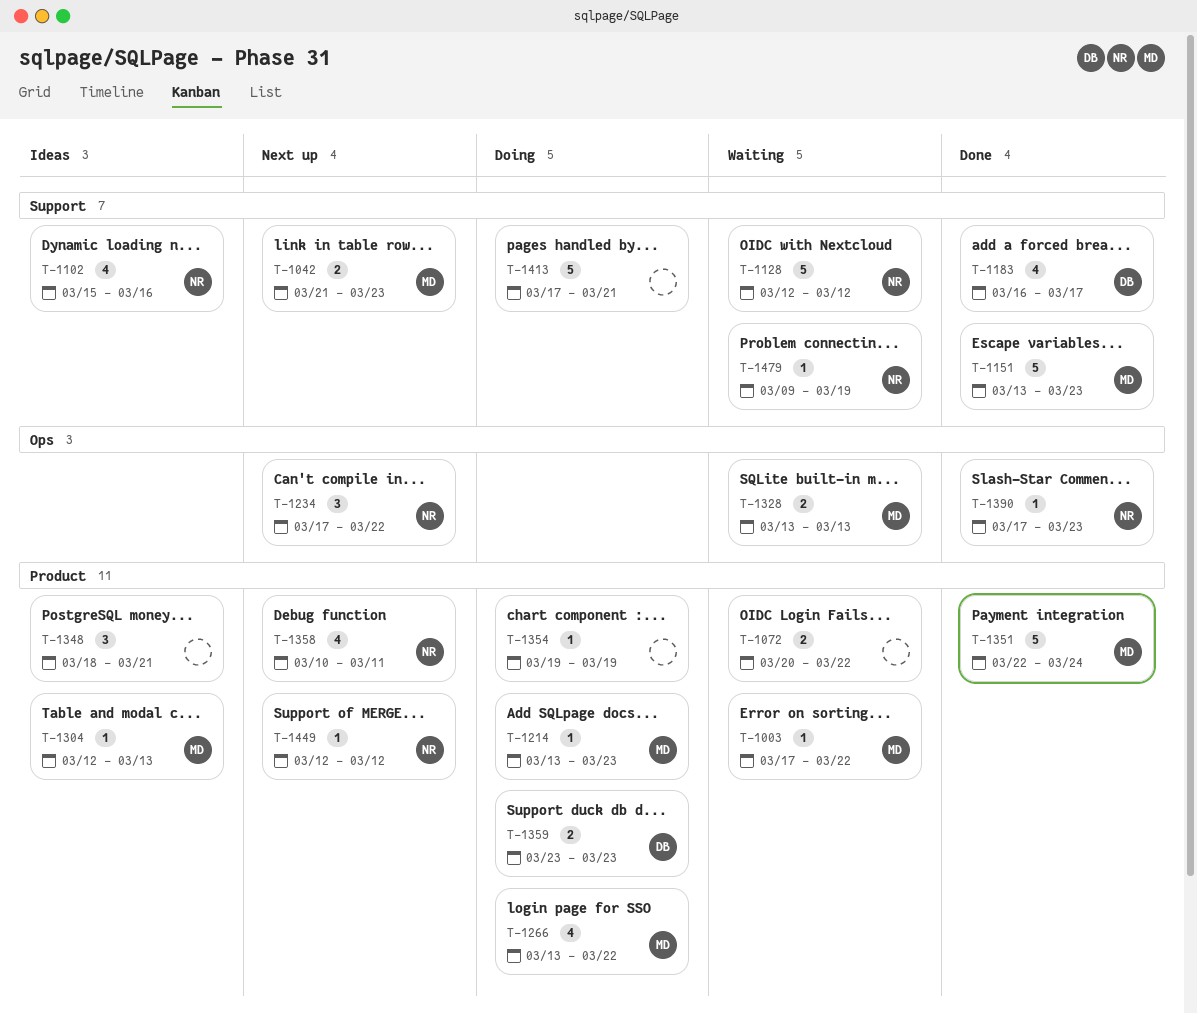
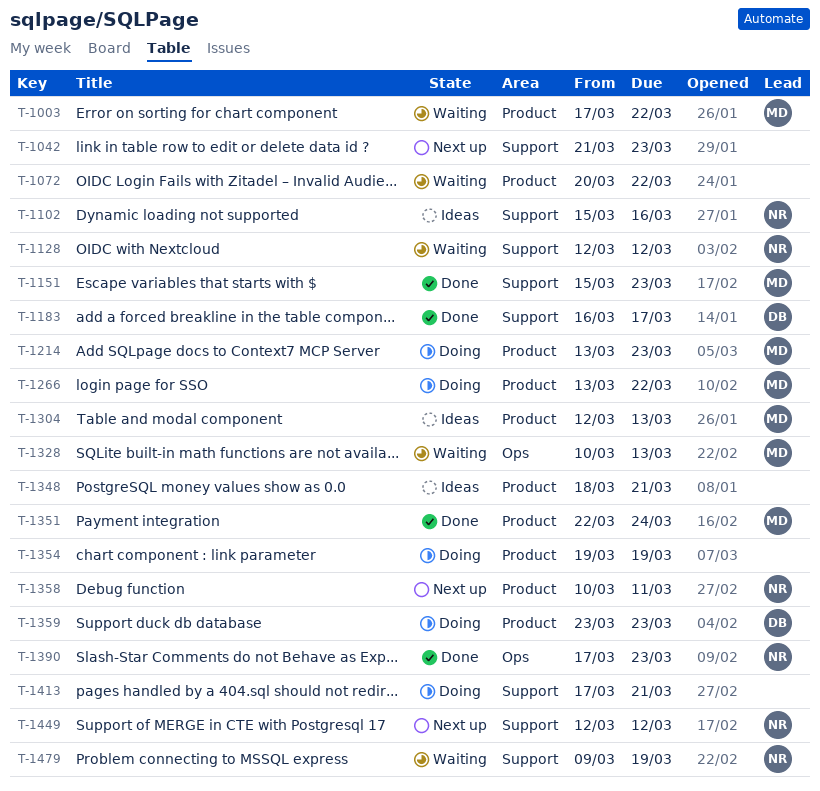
T-1042, owner: MD -> none
T-1151, start: Mar 13 -> Mar 15
T-1234: present -> none
T-1328, start: Mar 13 -> Mar 10
T-1449, label: Product -> Support

